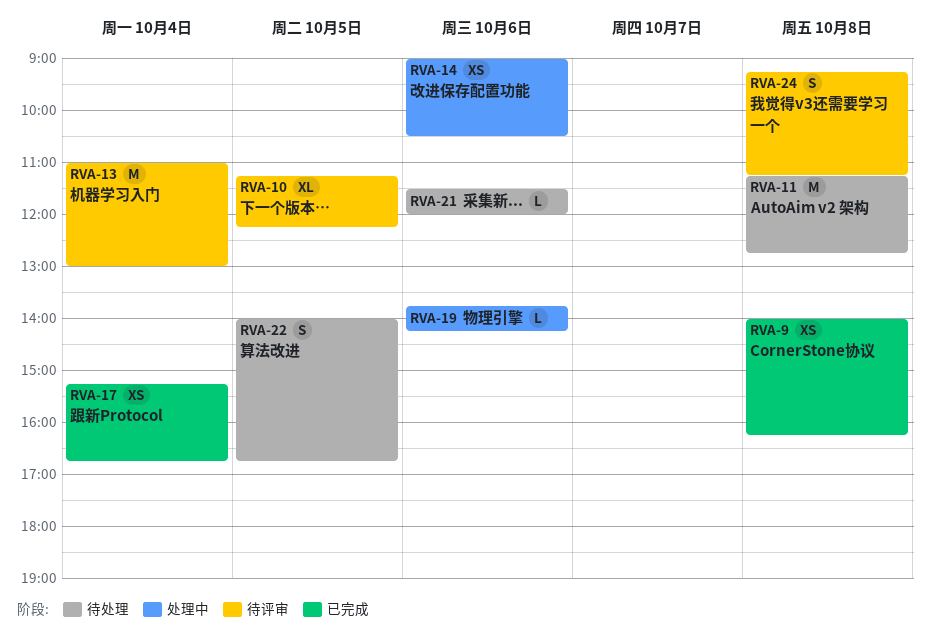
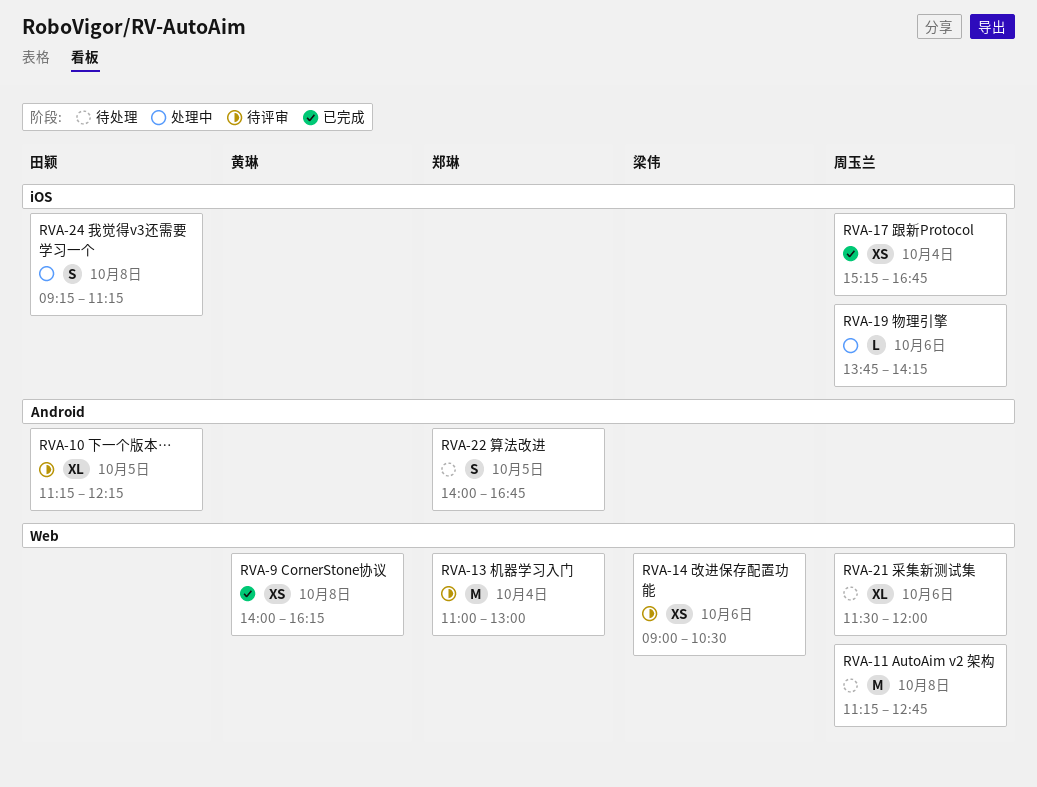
RVA-14, status: 处理中 -> 待评审
RVA-21, estimate: L -> XL
RVA-24, status: 待评审 -> 处理中

